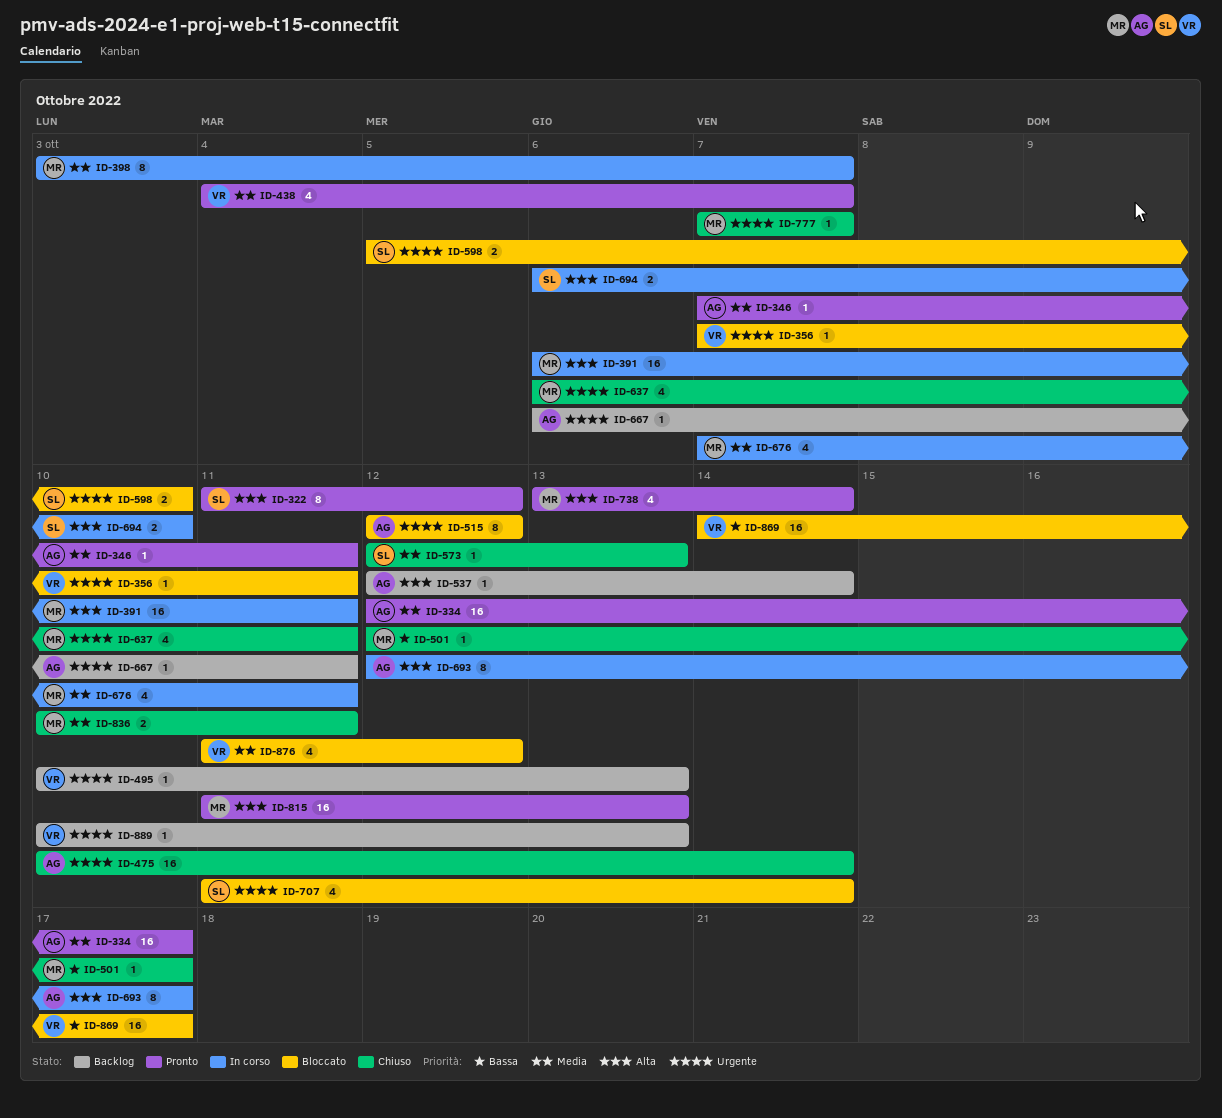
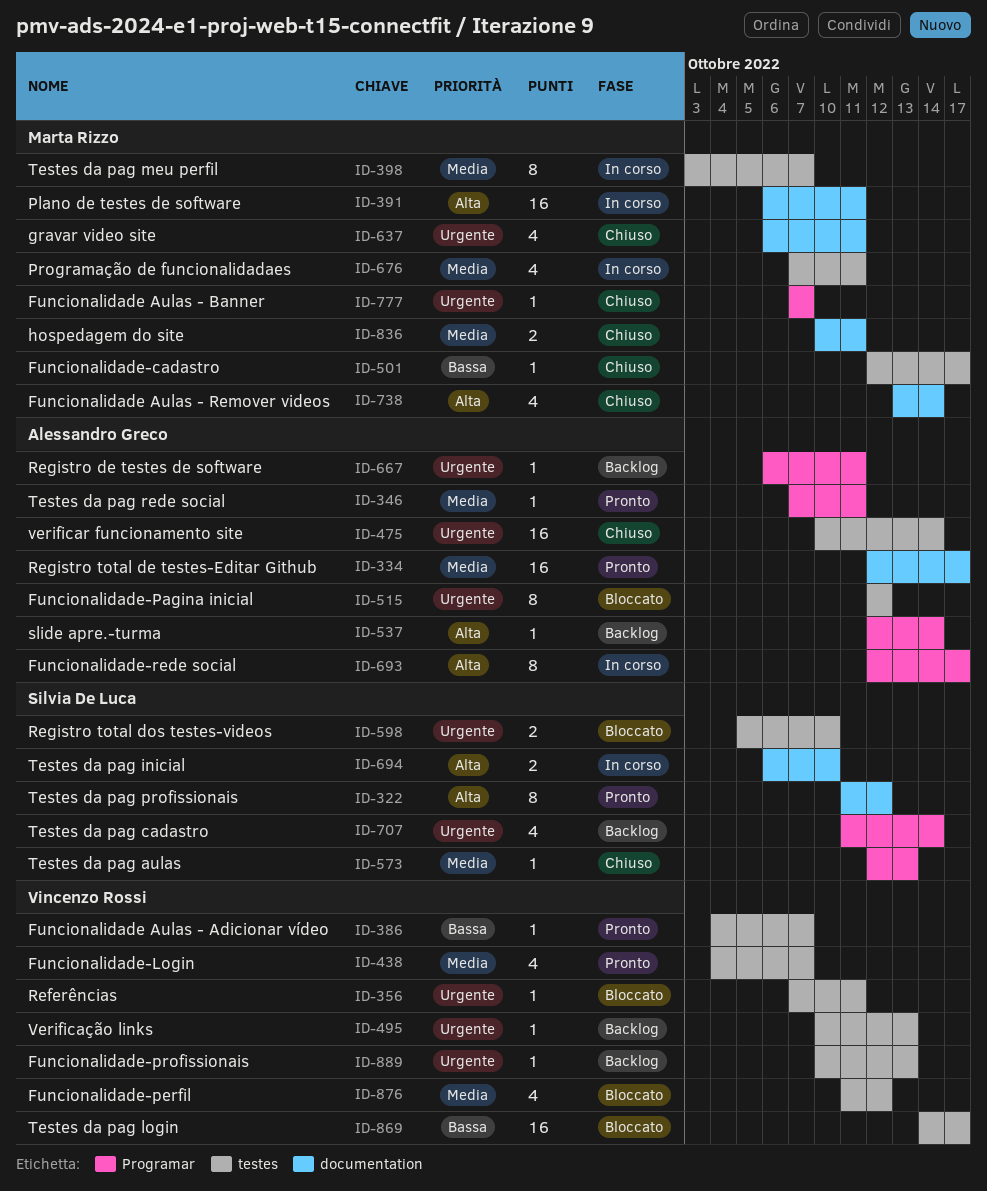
ID-386: none -> present
ID-707, status: Bloccato -> Backlog
ID-738, status: Pronto -> Chiuso
ID-815: present -> none

